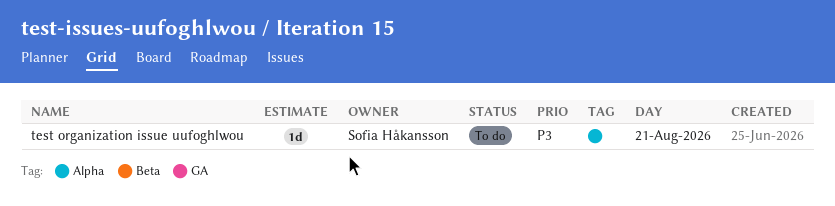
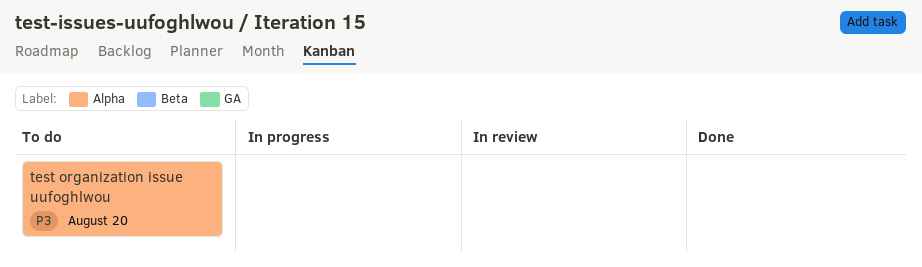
test organization issue uufoghlwou, day: Aug 21 -> Aug 20

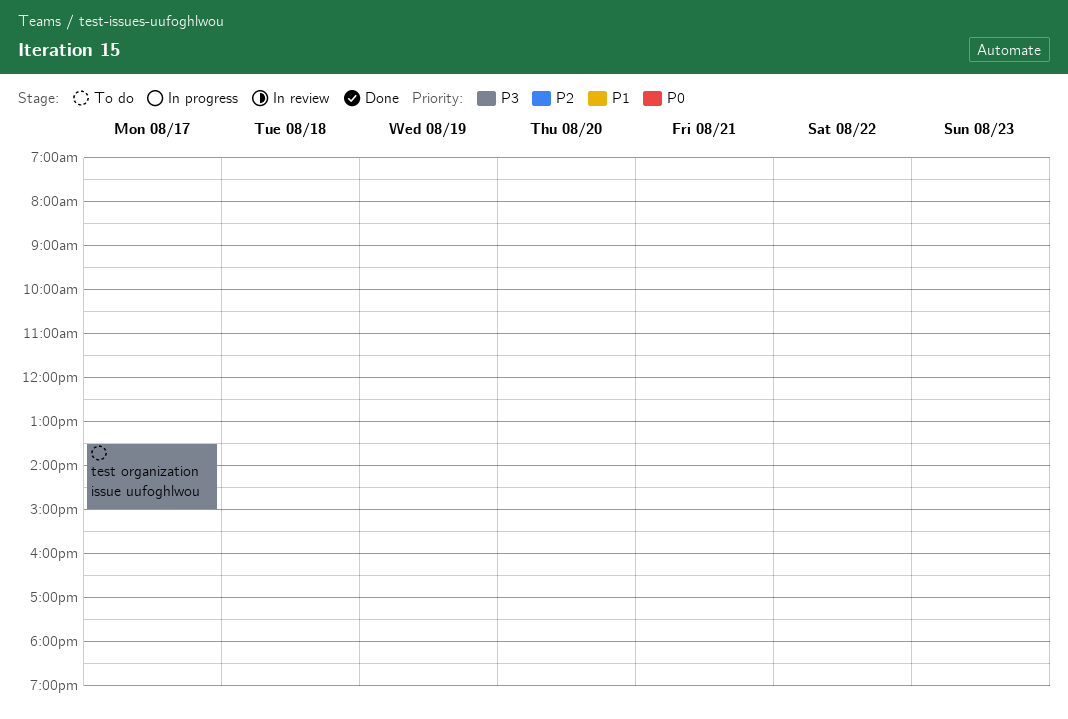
test organization issue uufoghlwou, day: Aug 20 -> Aug 17

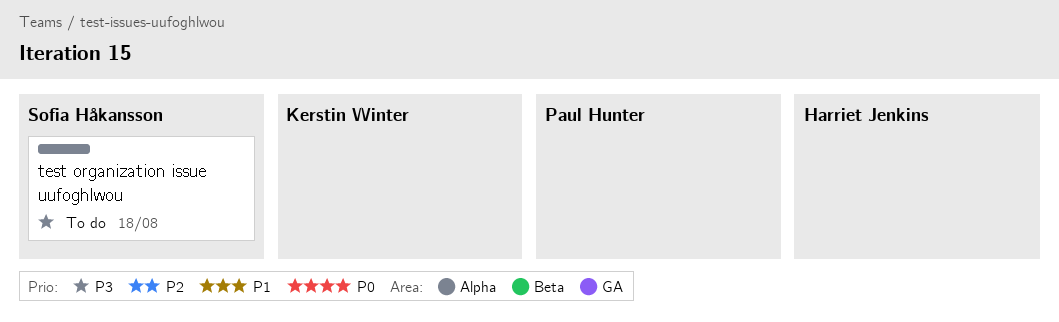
test organization issue uufoghlwou, day: Aug 17 -> Aug 18

